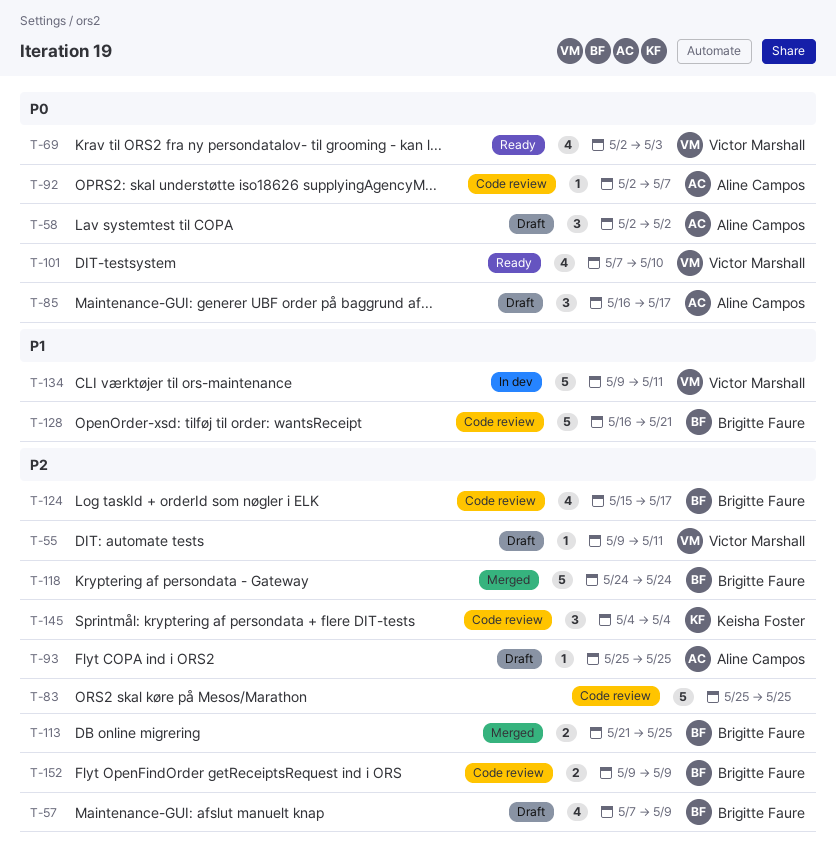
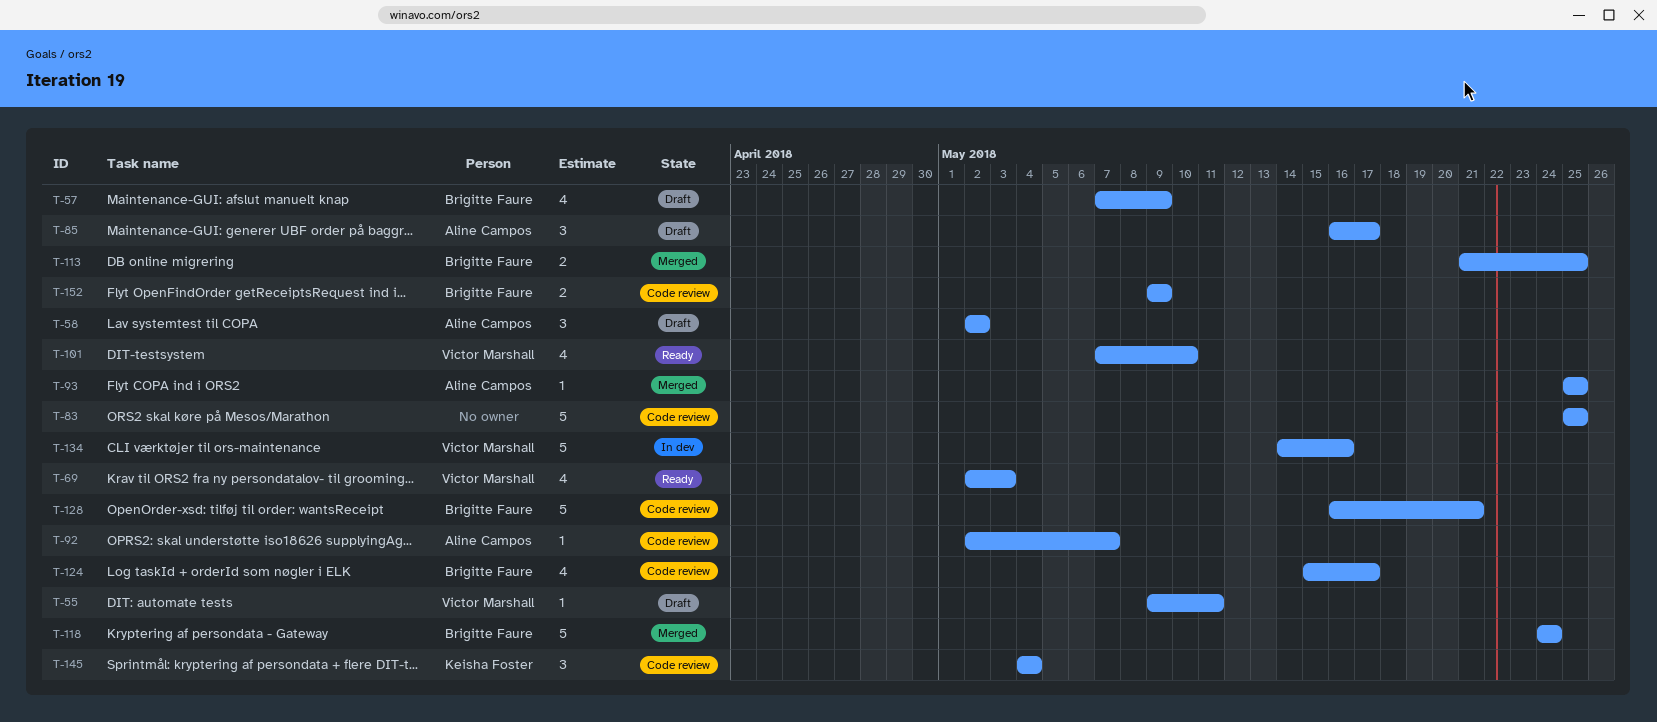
T-93, status: Draft -> Merged
T-134, start: May 9 -> May 14
T-134, due: May 11 -> May 16

